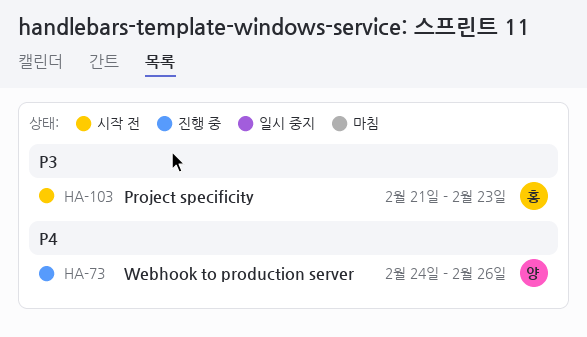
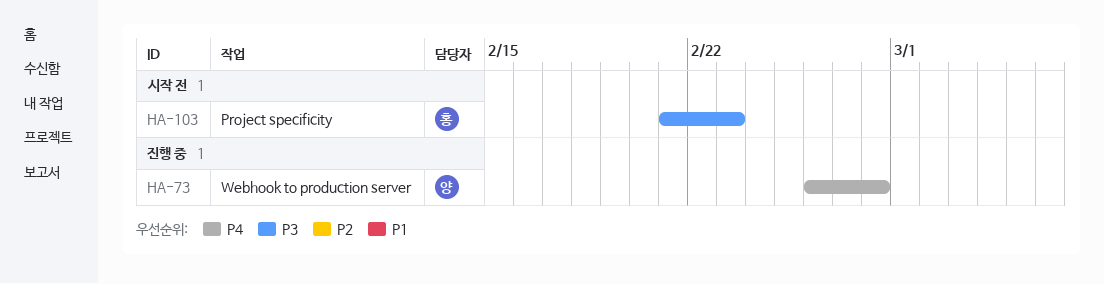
HA-73, start: Feb 24 -> Feb 26
HA-73, due: Feb 26 -> Feb 28

